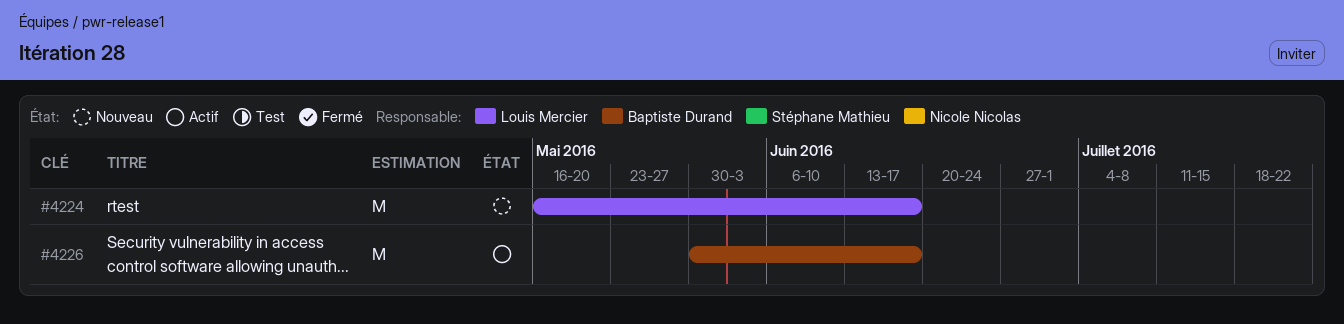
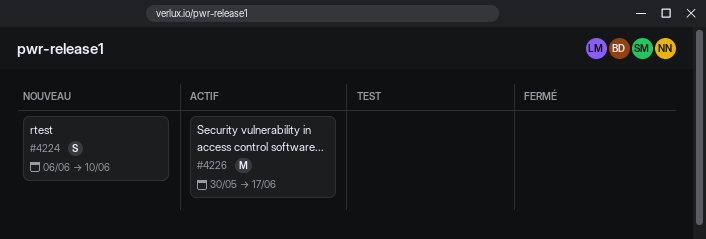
#4224, estimate: M -> S
#4224, start: May 16 -> Jun 6
#4224, due: Jun 17 -> Jun 10

